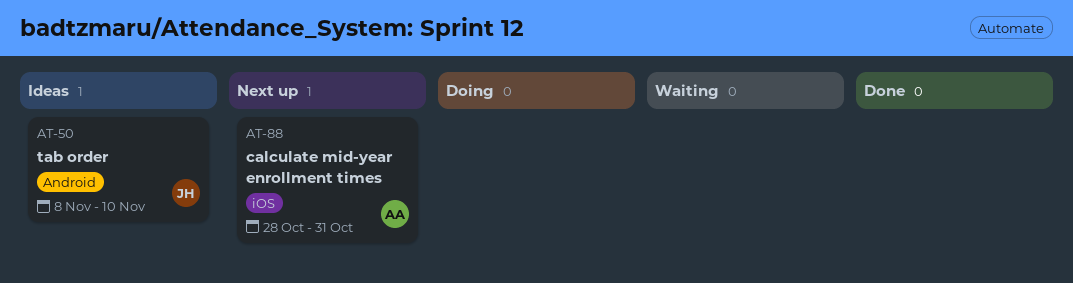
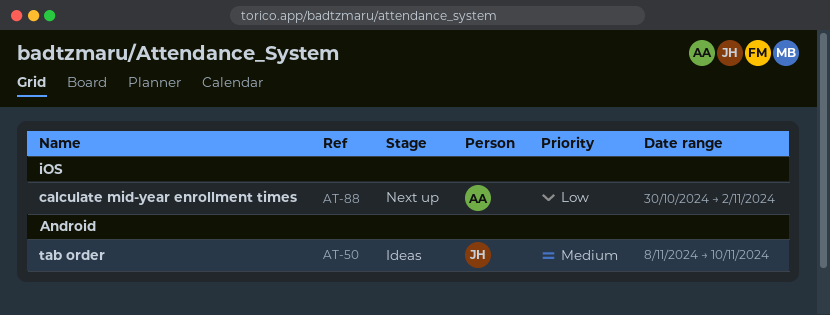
AT-88, start: Oct 28 -> Oct 30
AT-88, due: Oct 31 -> Nov 2

